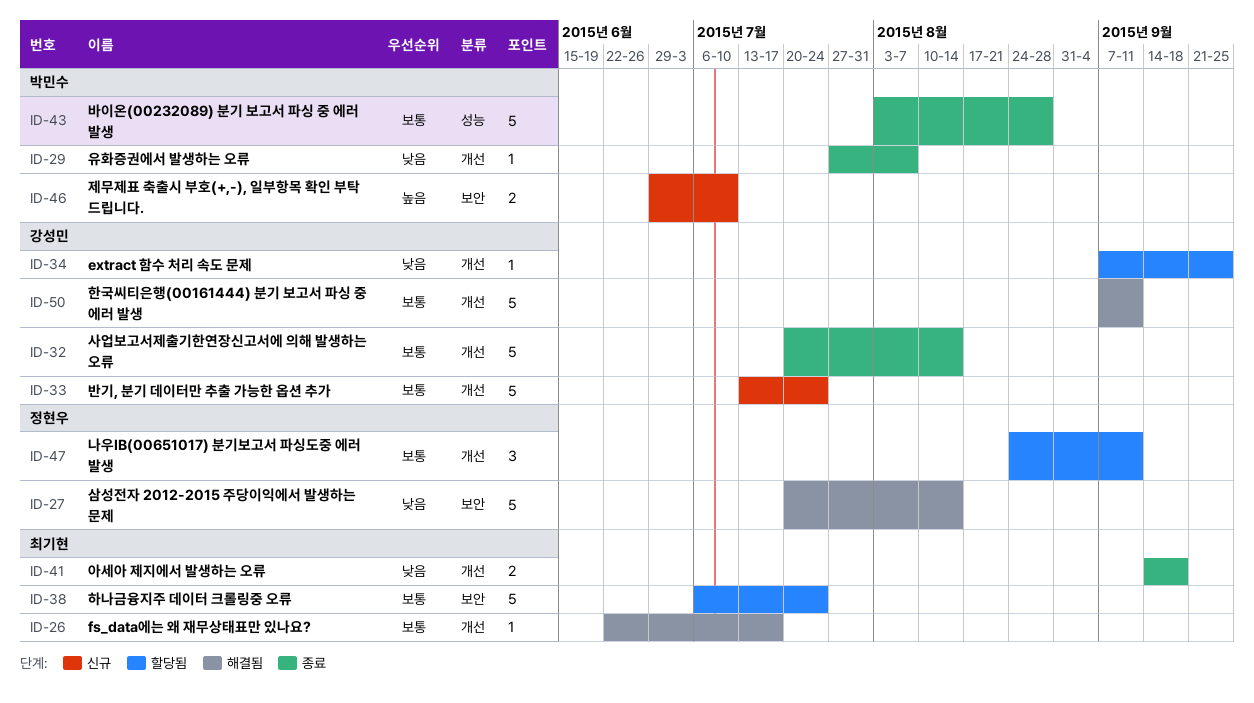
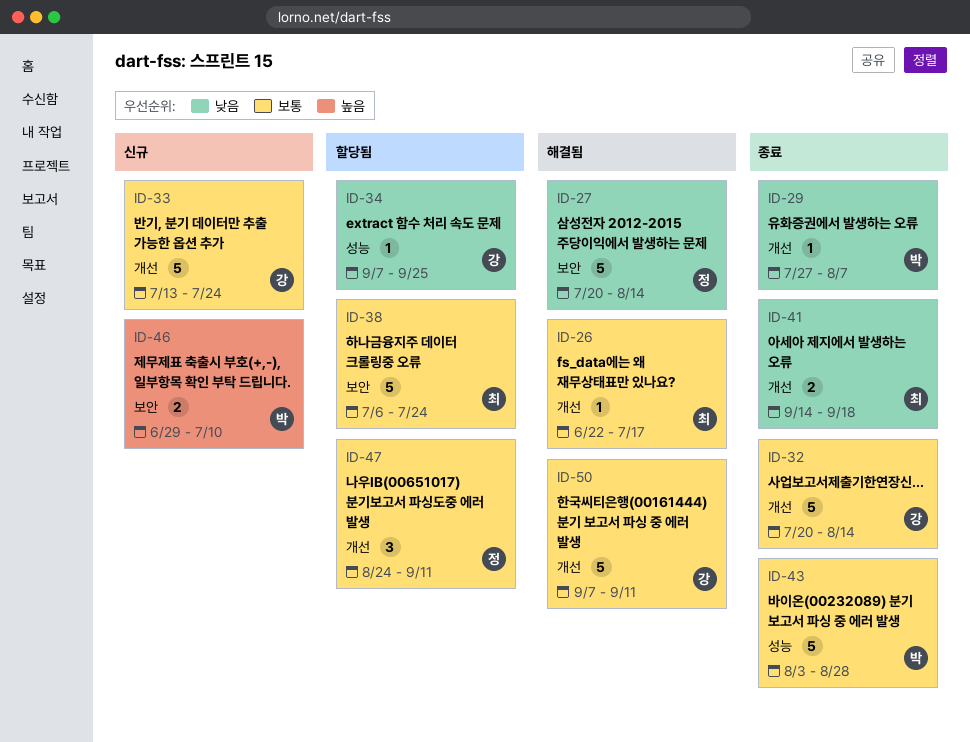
ID-34, label: 개선 -> 성능

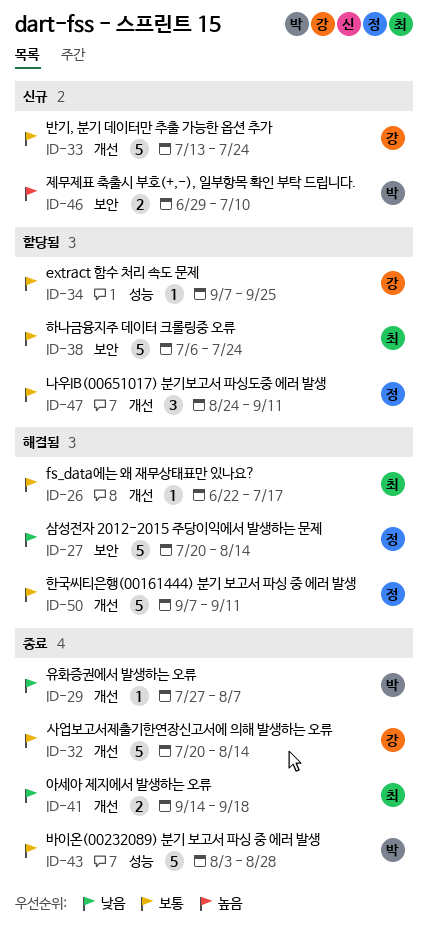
ID-34, priority: 낮음 -> 보통
ID-50, owner: 강 -> 정

